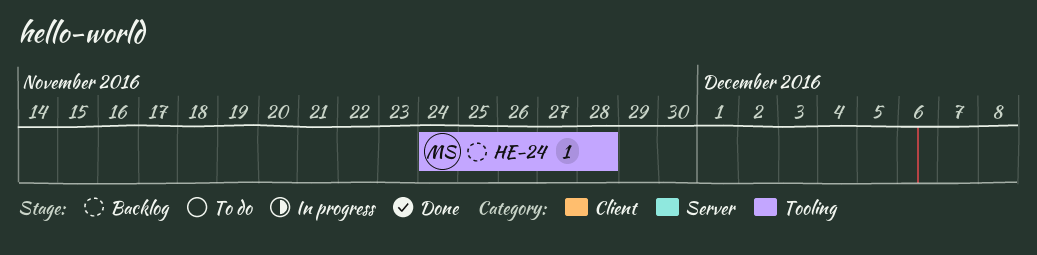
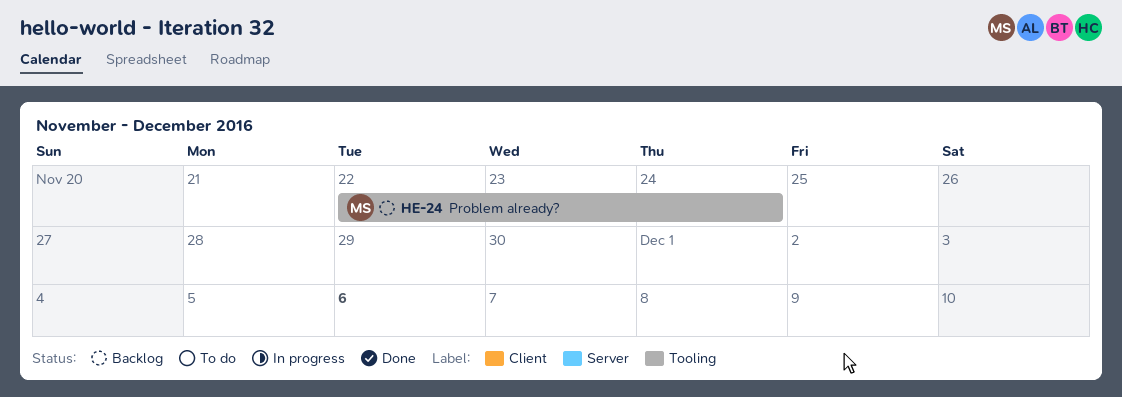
HE-24, start: Nov 24 -> Nov 22
HE-24, due: Nov 28 -> Nov 24

